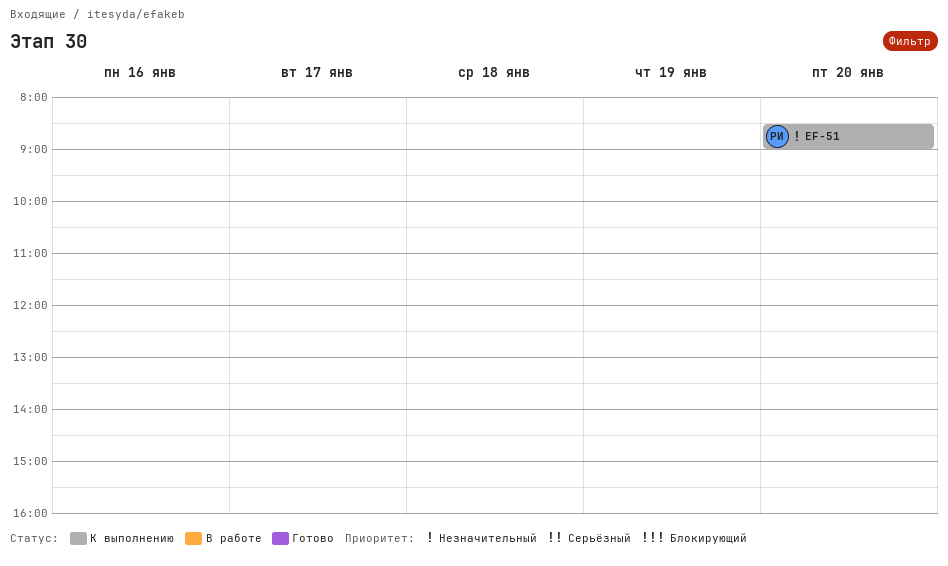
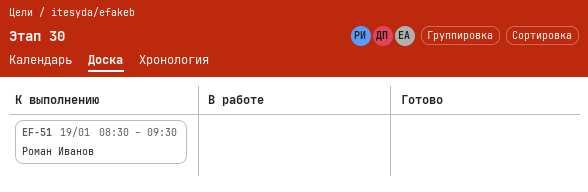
EF-51, day: Jan 20 -> Jan 19
EF-51, ends: 09:00 -> 09:30

